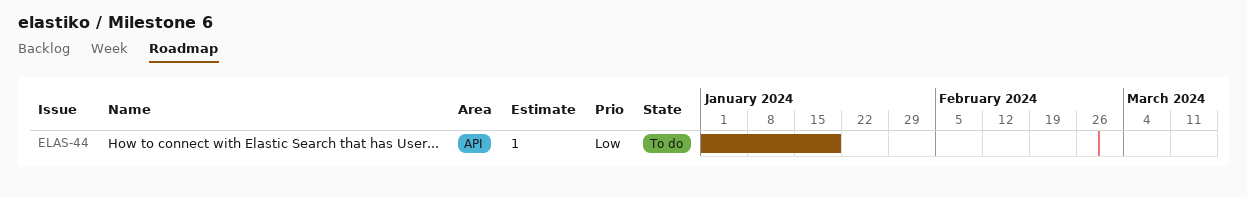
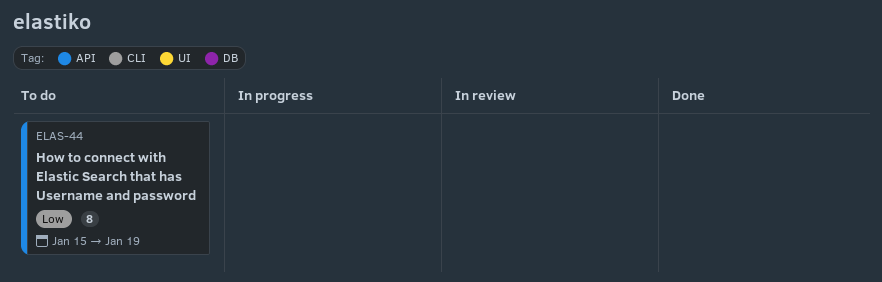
ELAS-44, estimate: 1 -> 8
ELAS-44, start: Jan 1 -> Jan 15

